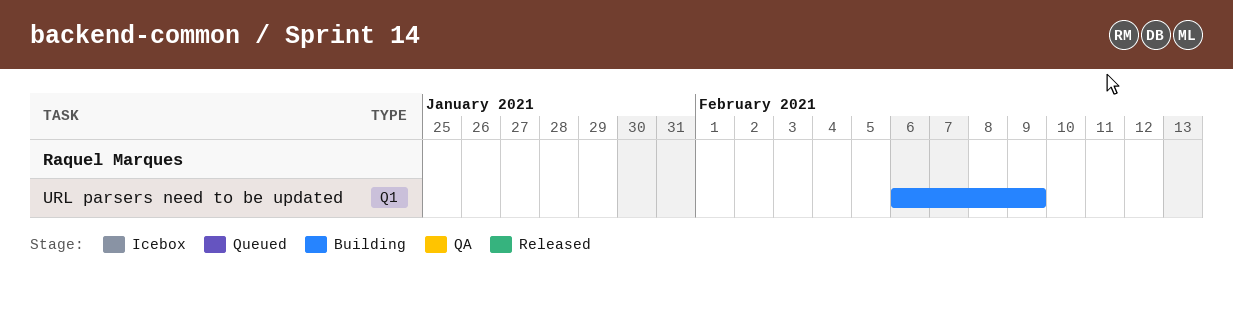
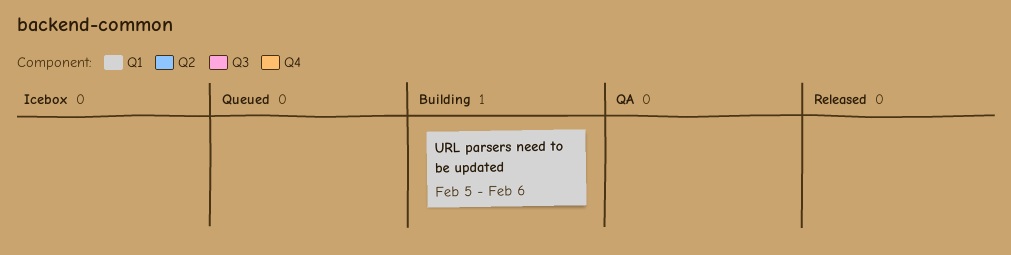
URL parsers need to be updated, start: Feb 6 -> Feb 5
URL parsers need to be updated, due: Feb 9 -> Feb 6

